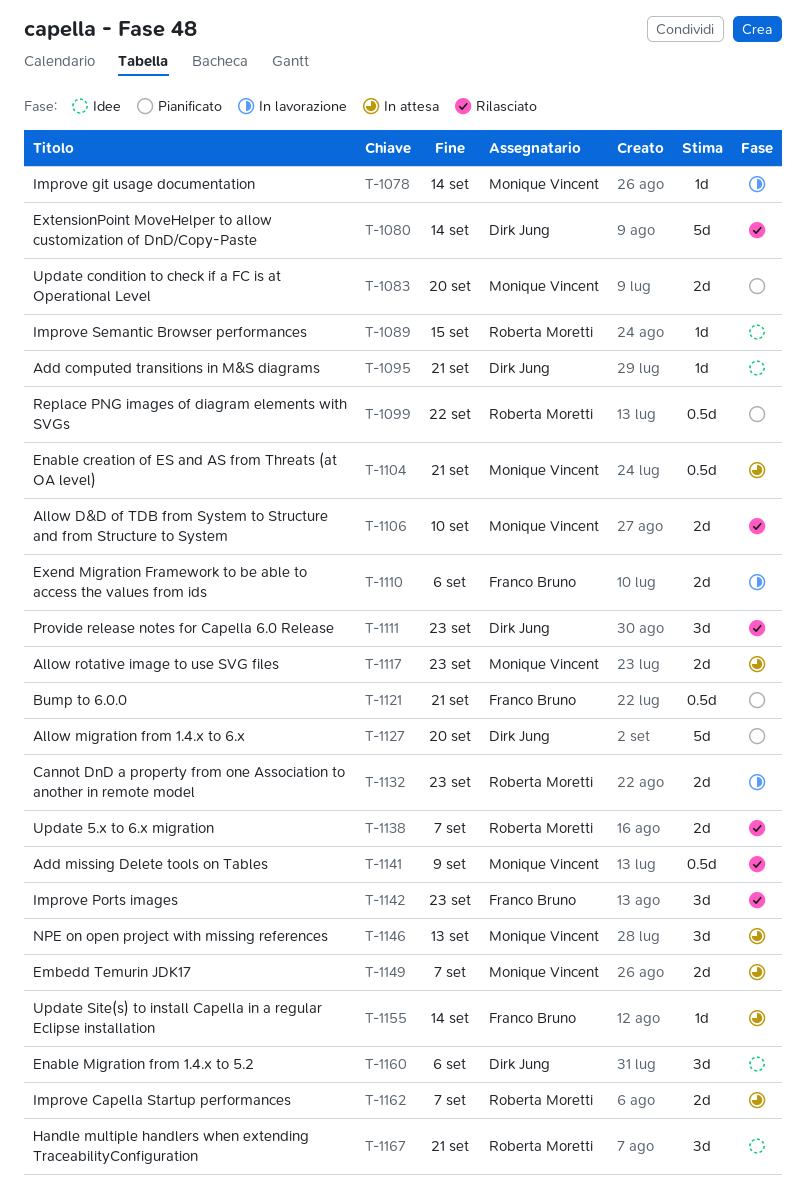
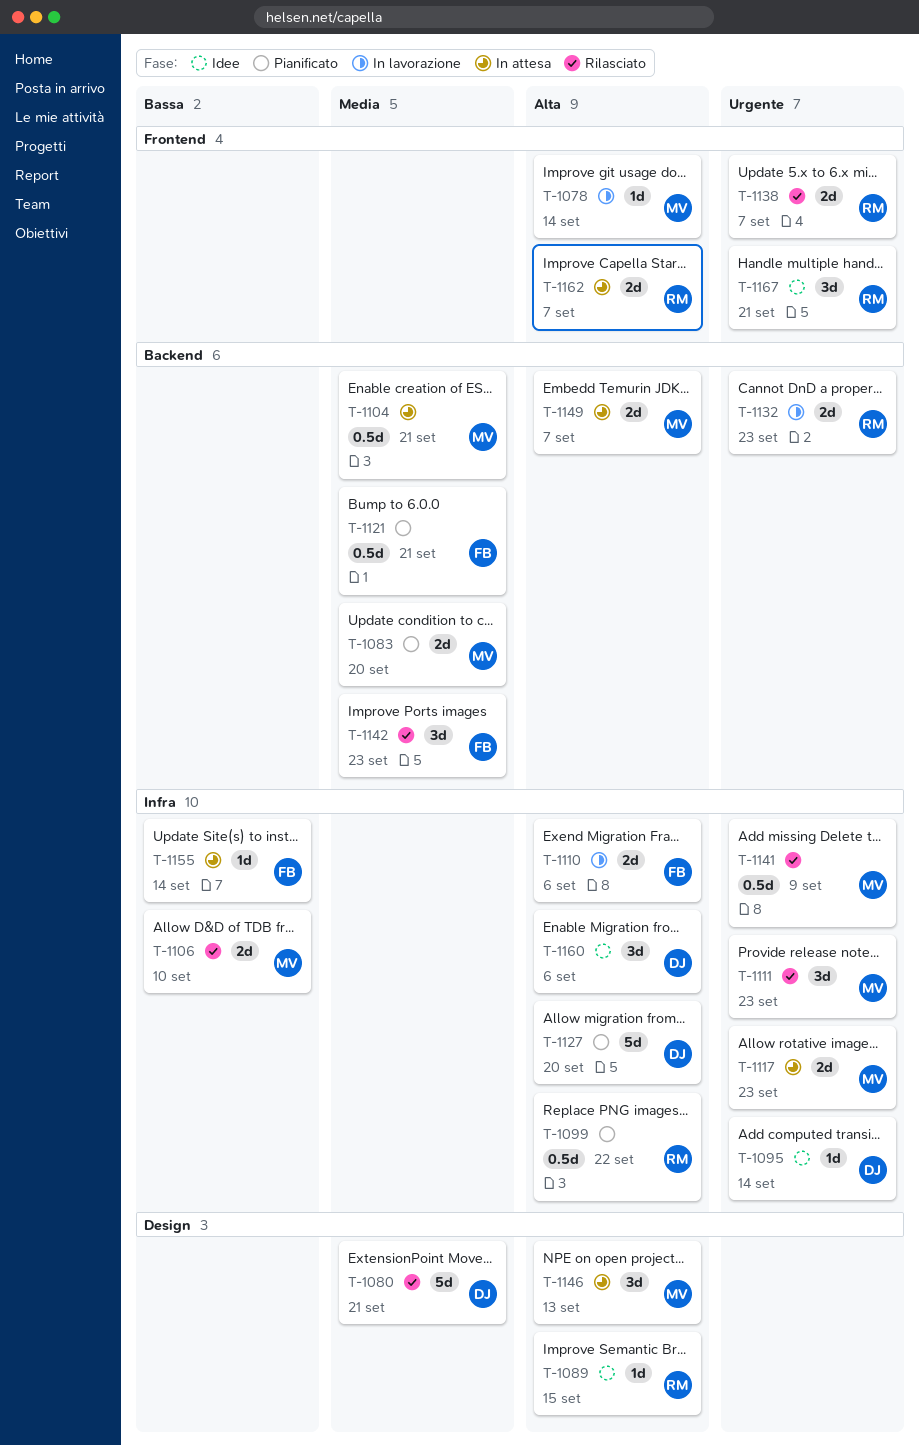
T-1080, due: Sep 14 -> Sep 21
T-1095, due: Sep 21 -> Sep 14
T-1111, owner: Dirk Jung -> Monique Vincent

